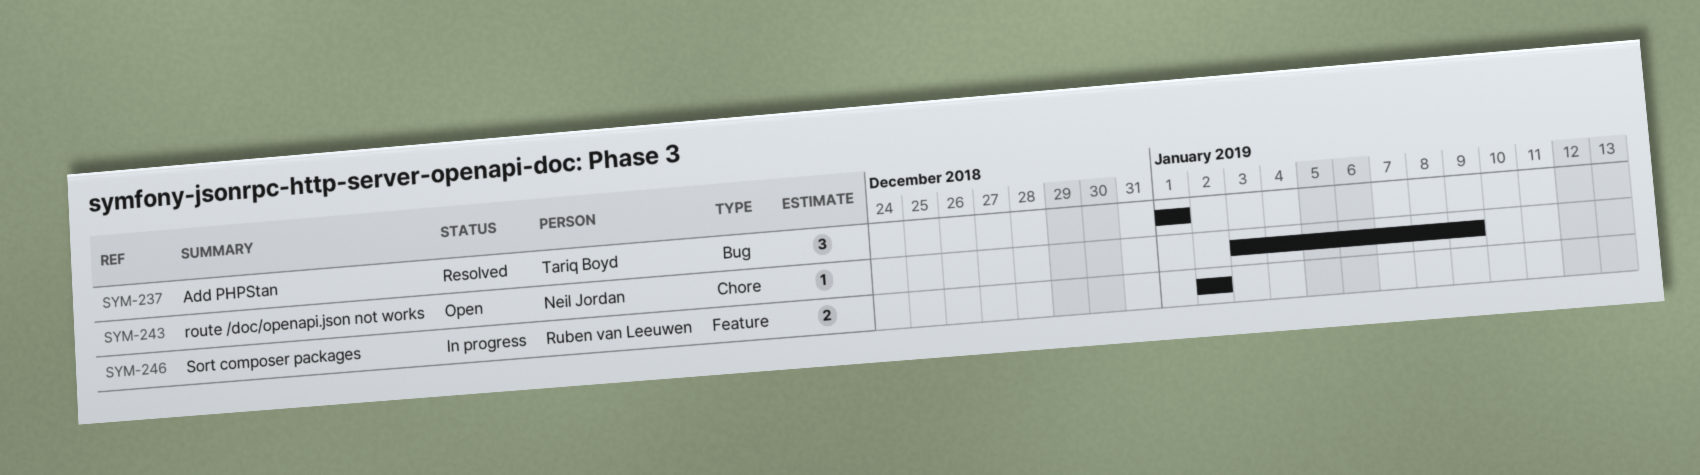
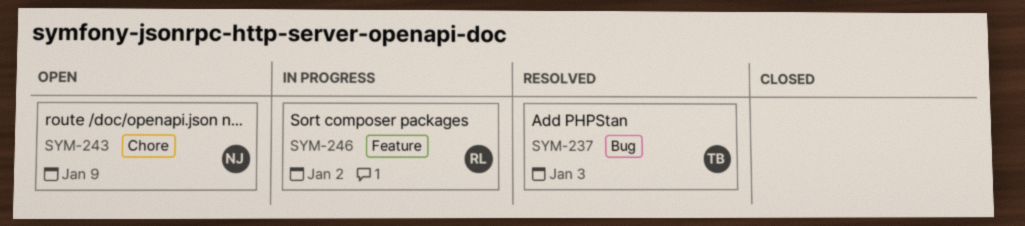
SYM-237, due: Jan 1 -> Jan 3

